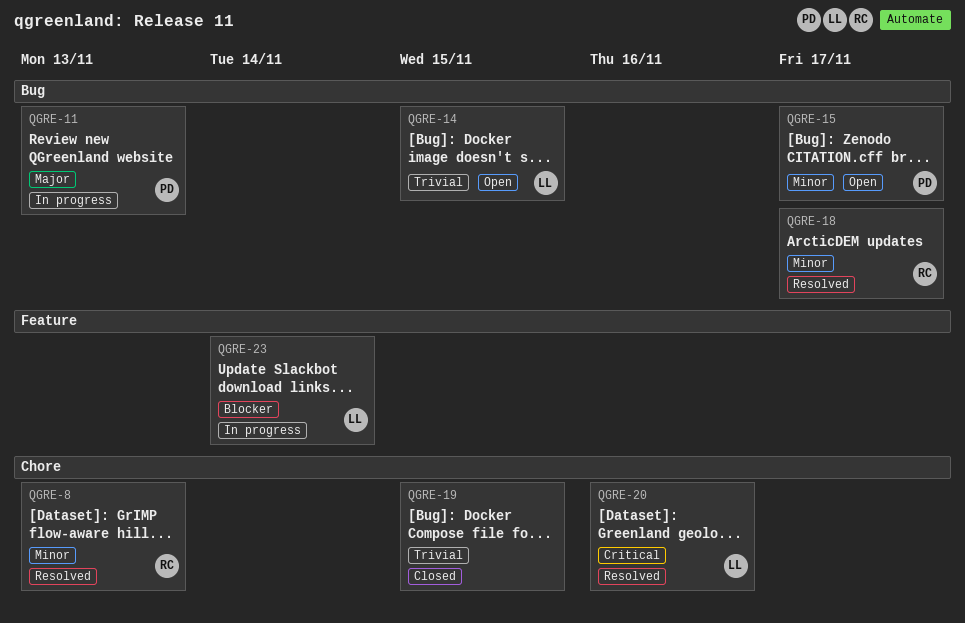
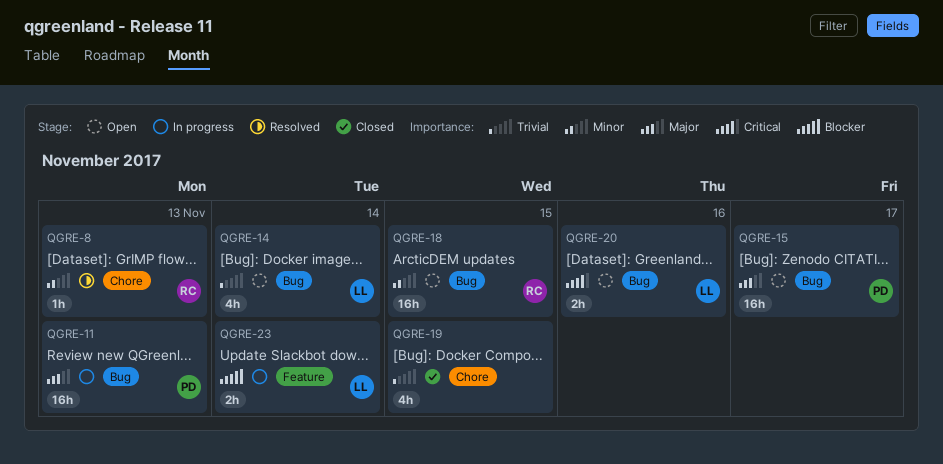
QGRE-14, due: Nov 15 -> Nov 14
QGRE-15, priority: Minor -> Major
QGRE-18, status: Resolved -> Open
QGRE-18, due: Nov 17 -> Nov 15
QGRE-20, status: Resolved -> Open
QGRE-20, label: Chore -> Bug

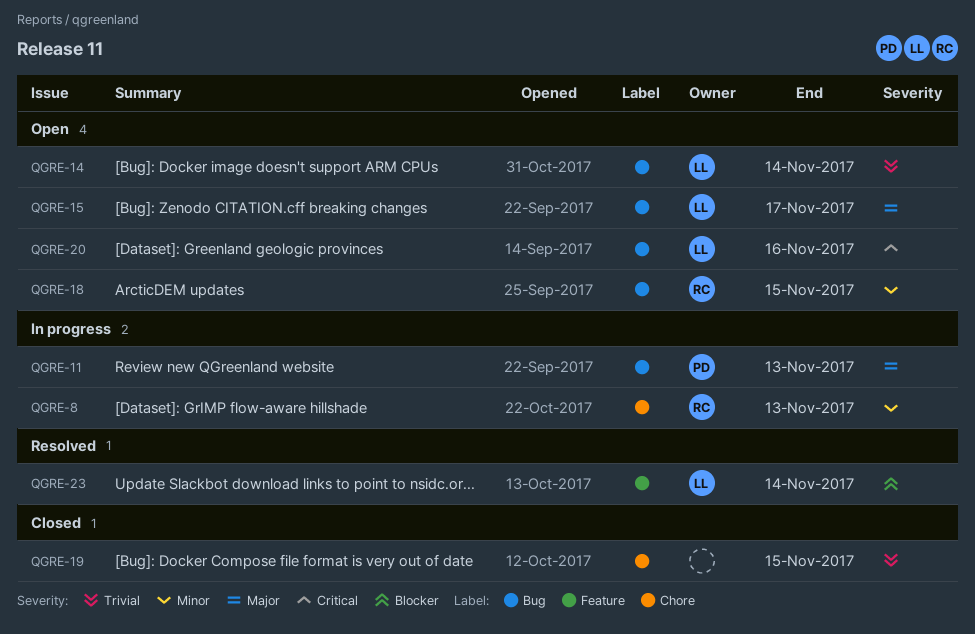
QGRE-8, status: Resolved -> In progress
QGRE-15, owner: PD -> LL
QGRE-23, status: In progress -> Resolved

